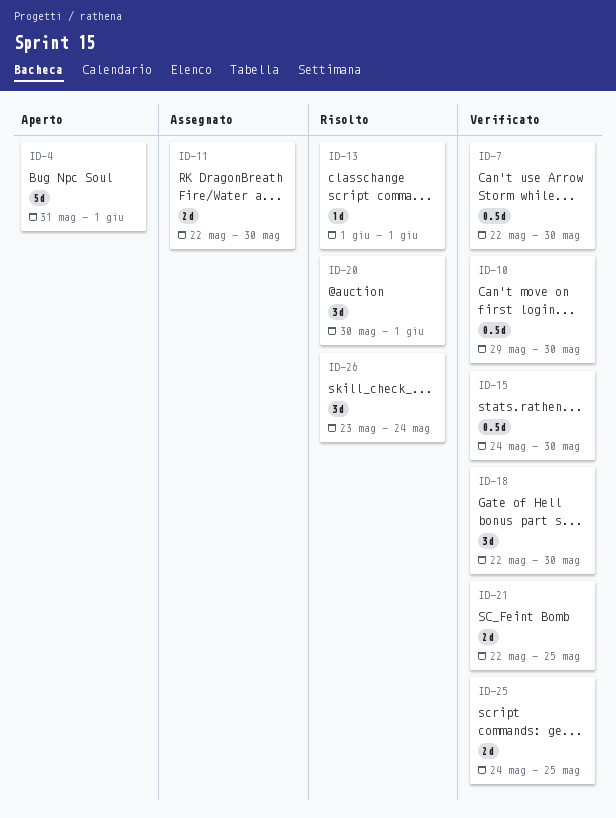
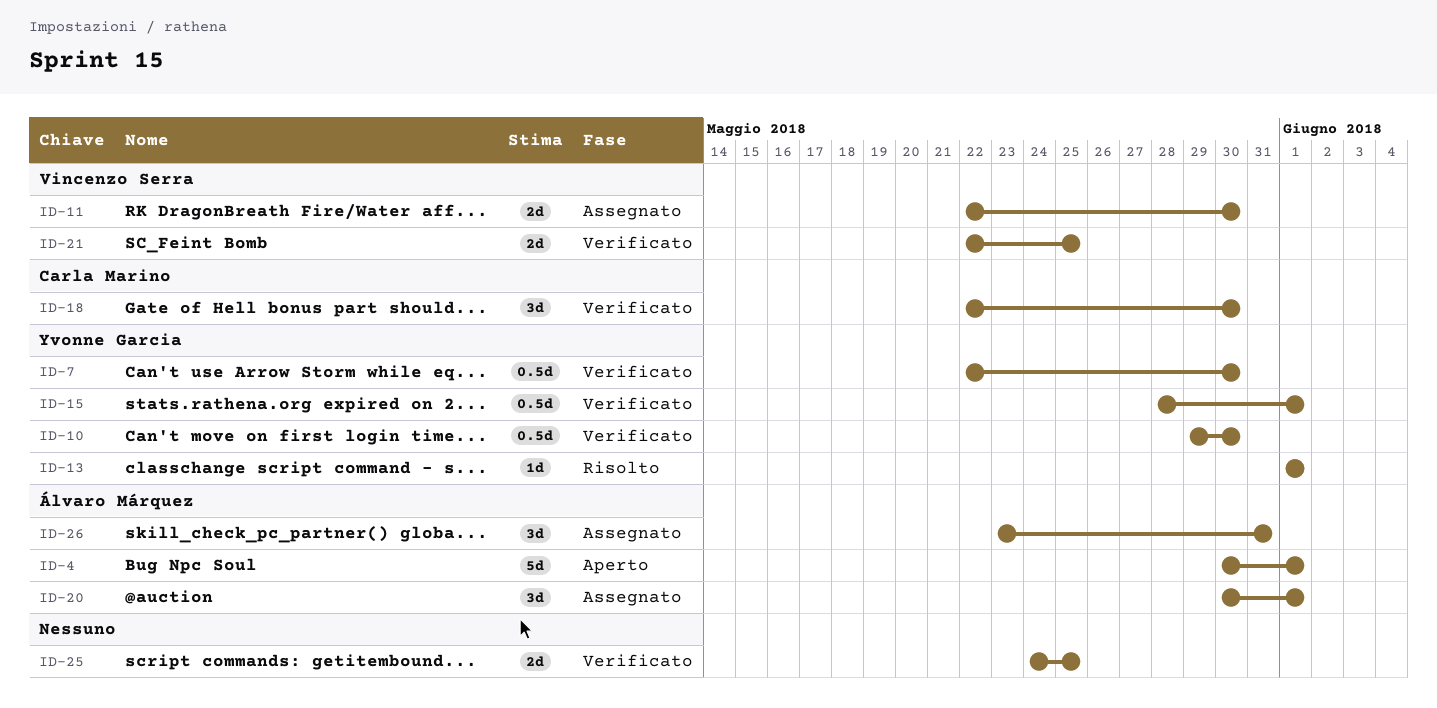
ID-4, start: May 31 -> May 30
ID-15, start: May 24 -> May 28
ID-15, due: May 30 -> Jun 1
ID-20, status: Risolto -> Assegnato
ID-26, status: Risolto -> Assegnato
ID-26, due: May 24 -> May 31

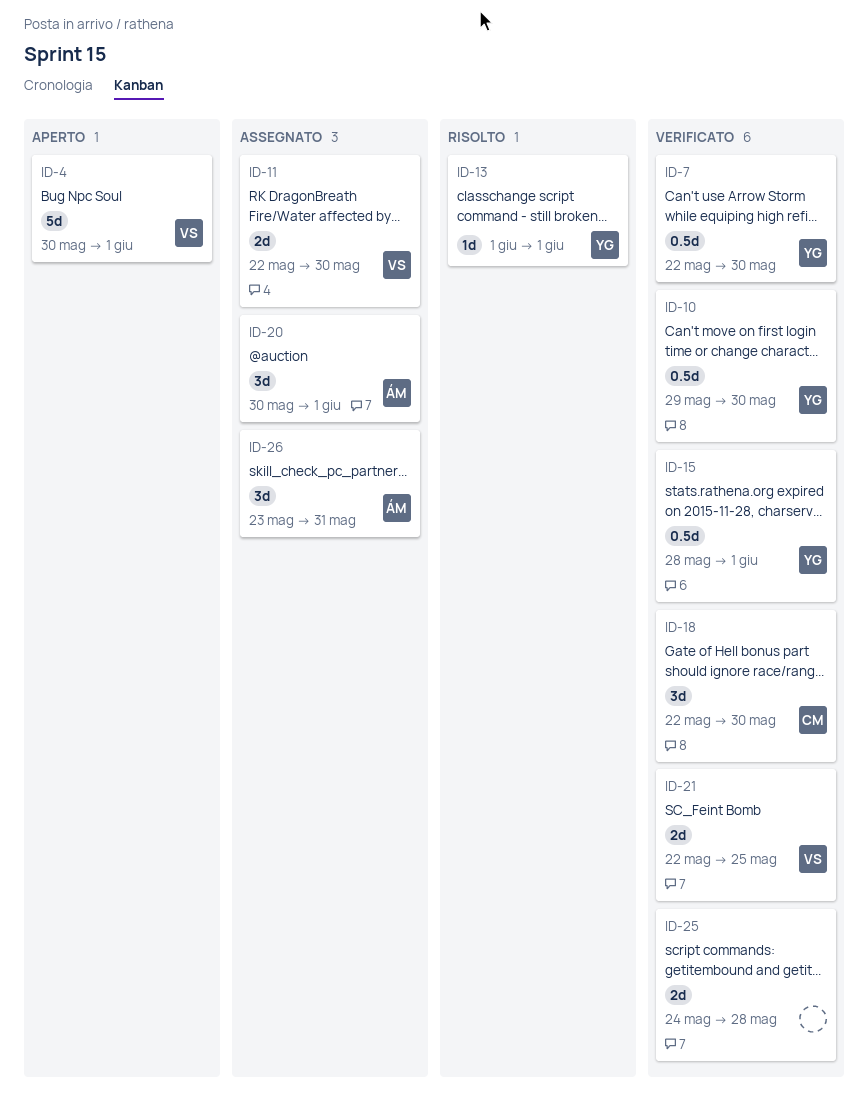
ID-4, owner: Álvaro Márquez -> Vincenzo Serra
ID-25, due: May 25 -> May 28

